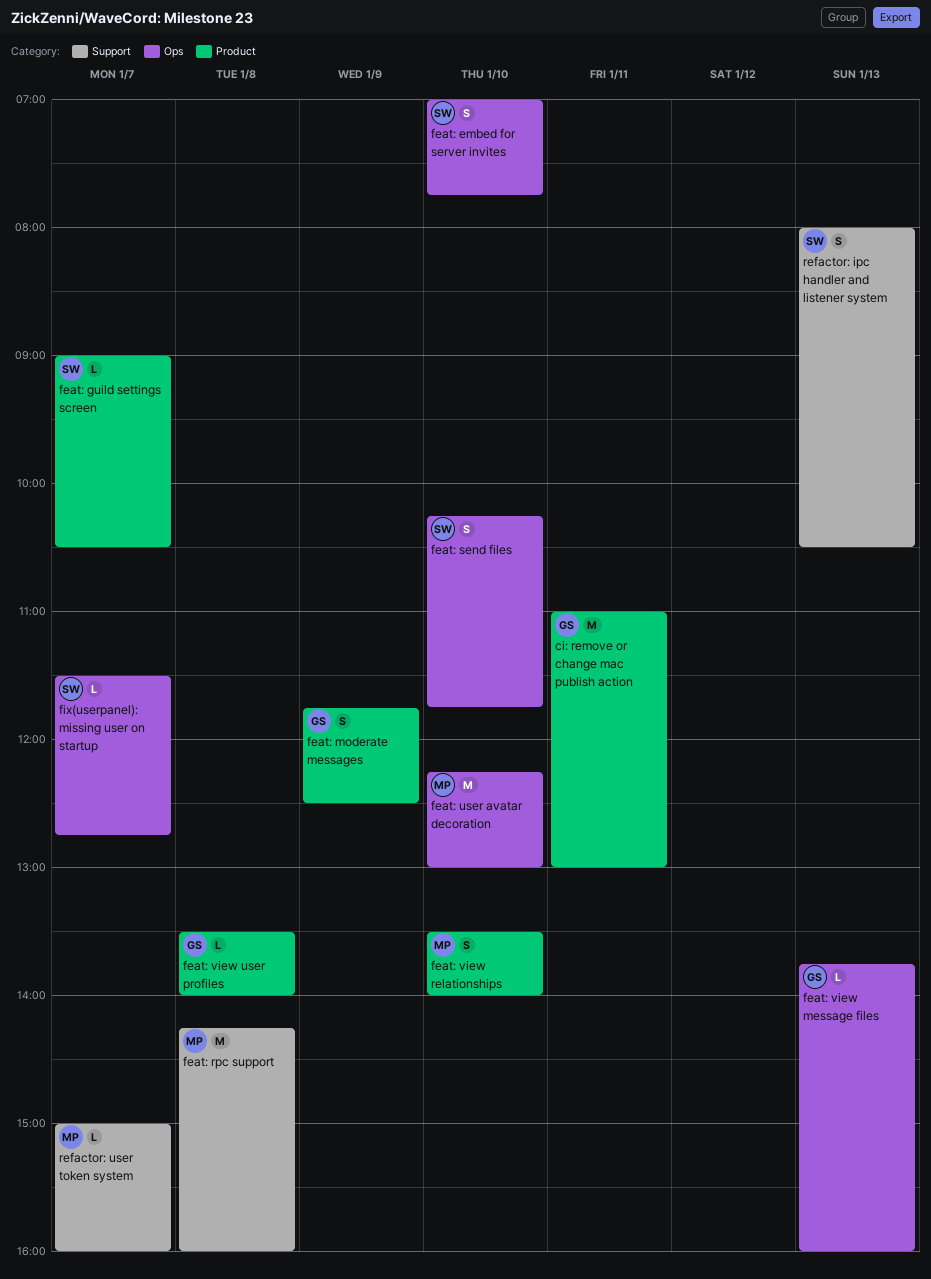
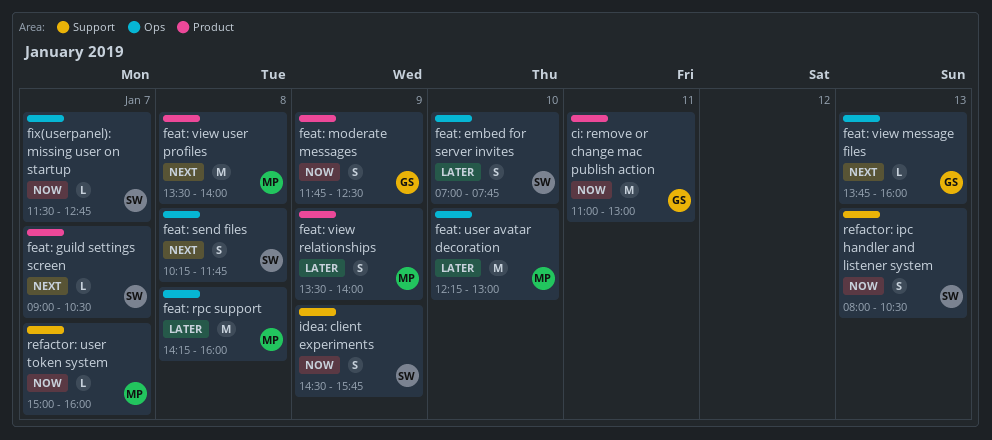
feat: rpc support, label: Support -> Ops
feat: send files, day: Jan 10 -> Jan 8
feat: view relationships, day: Jan 10 -> Jan 9
feat: view user profiles, owner: GS -> MP
feat: view user profiles, estimate: L -> M
idea: client experiments: none -> present

